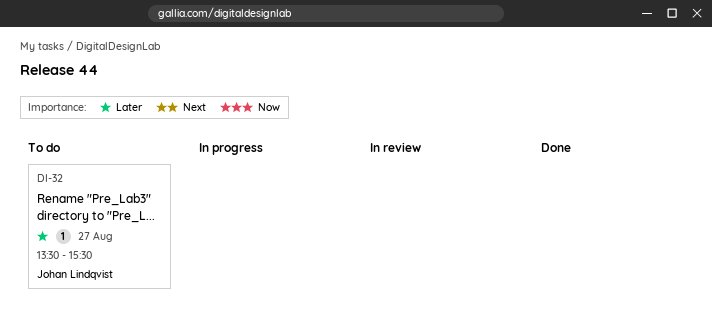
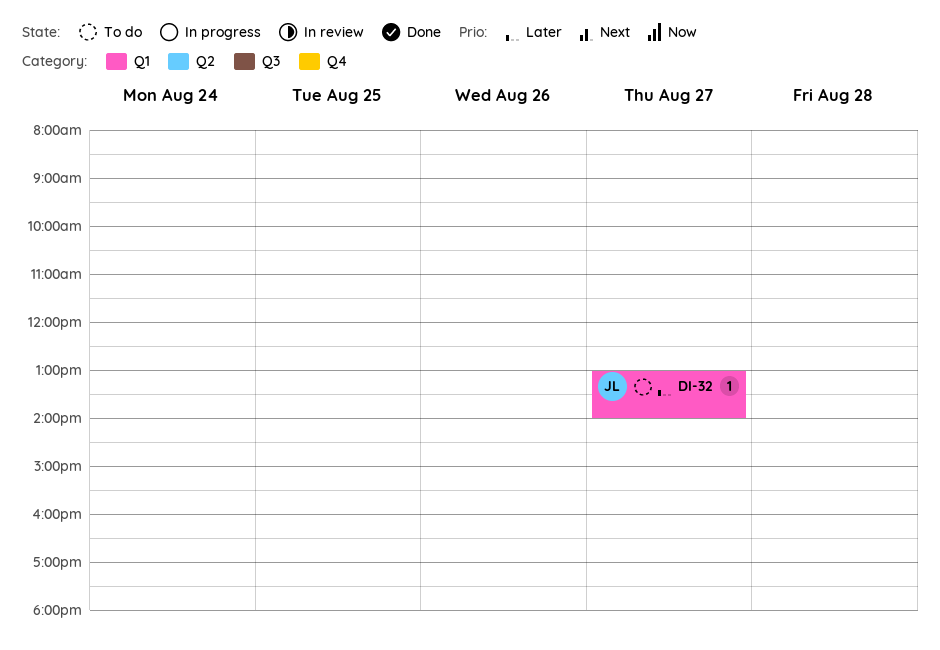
DI-32, begins: 13:30 -> 13:00
DI-32, ends: 15:30 -> 14:00

